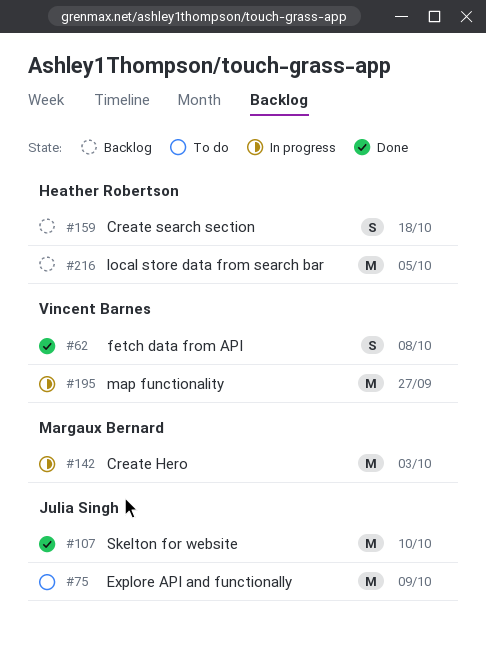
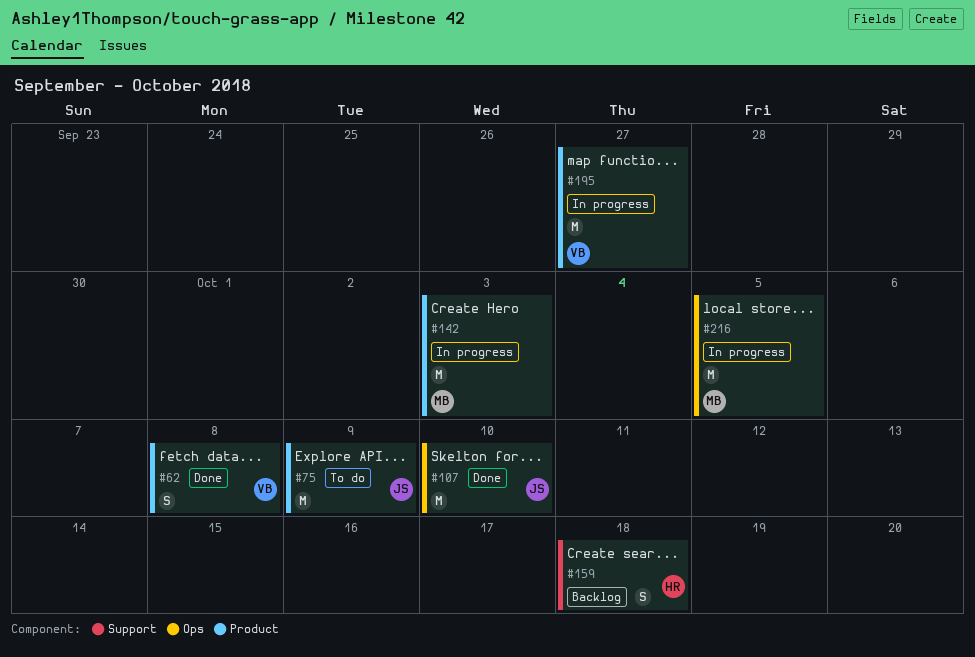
#216, status: Backlog -> In progress
#216, owner: Heather Robertson -> Margaux Bernard

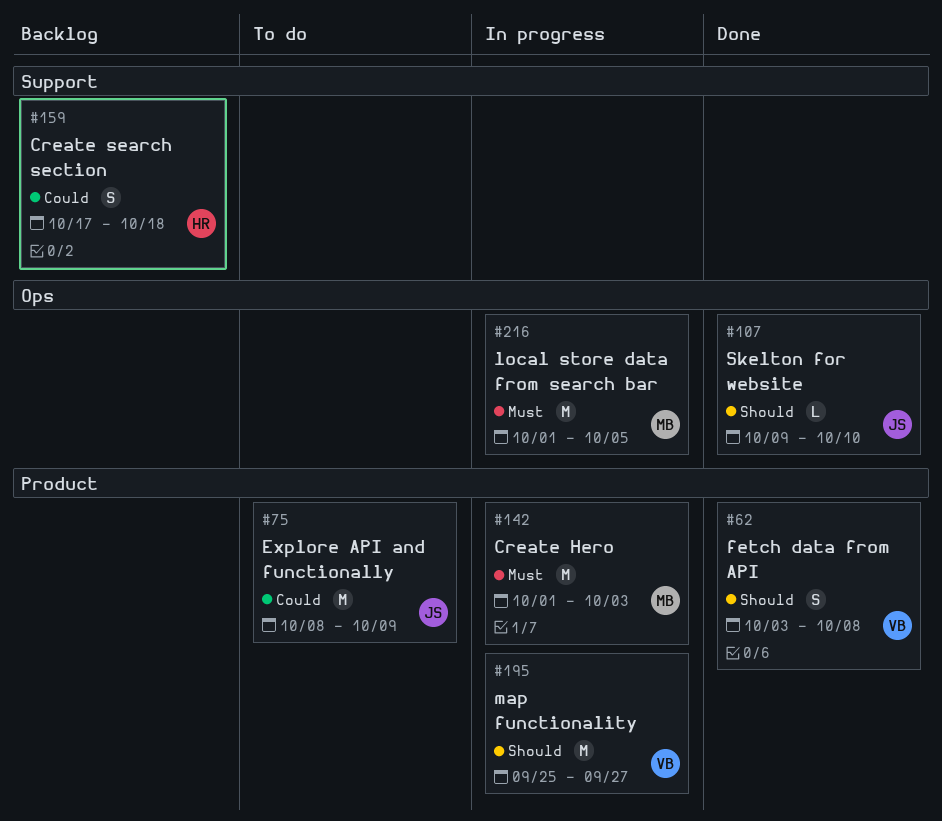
#107, estimate: M -> L

